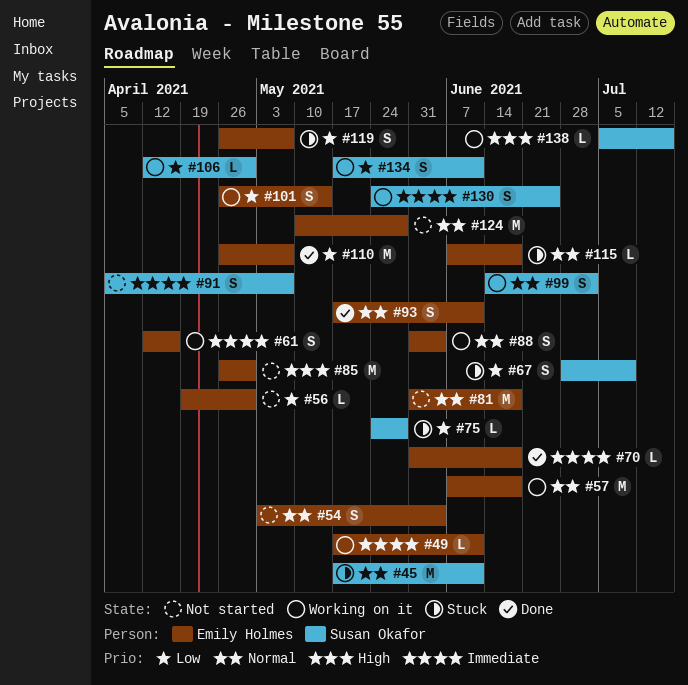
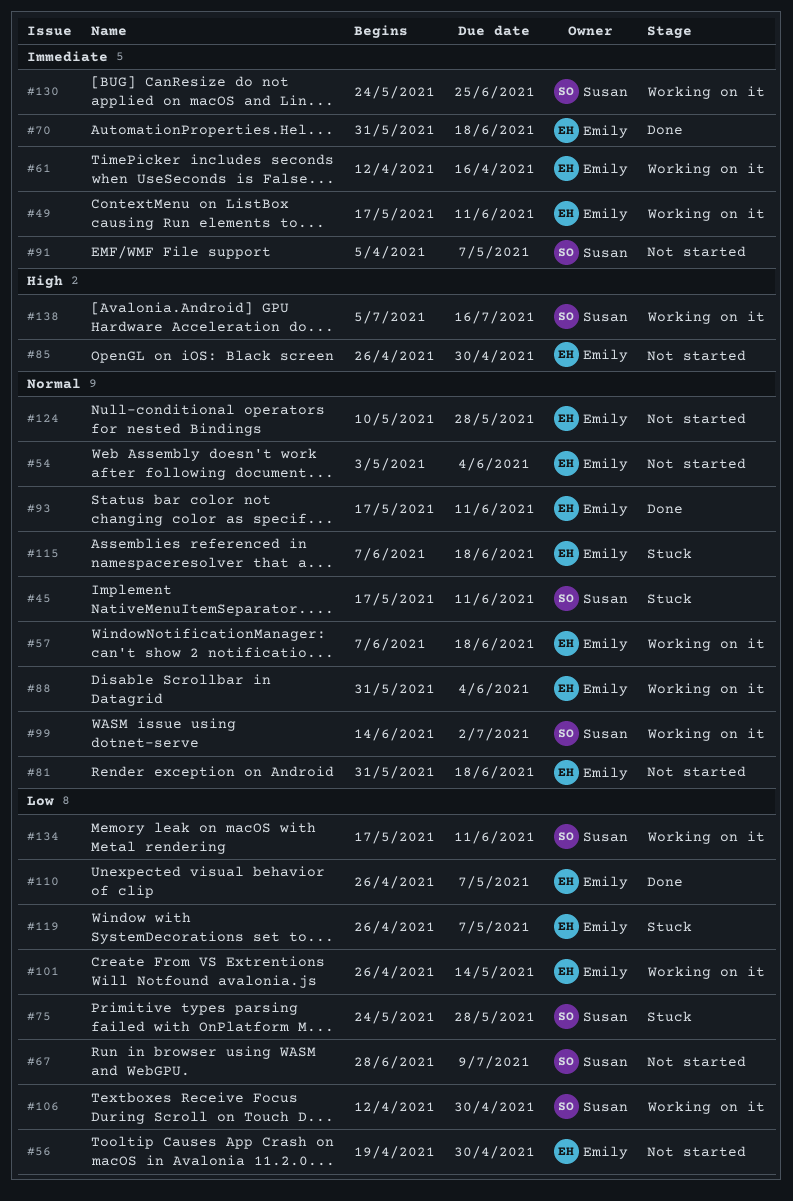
#67, status: Stuck -> Not started

